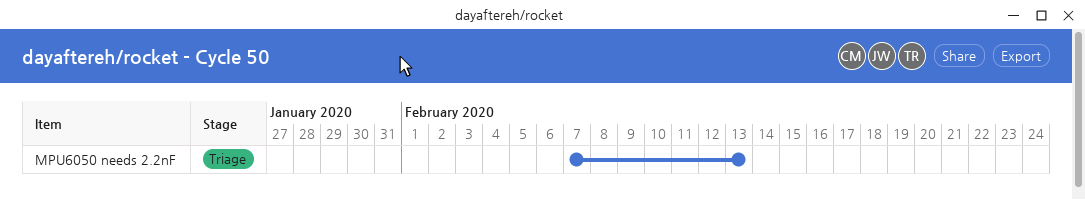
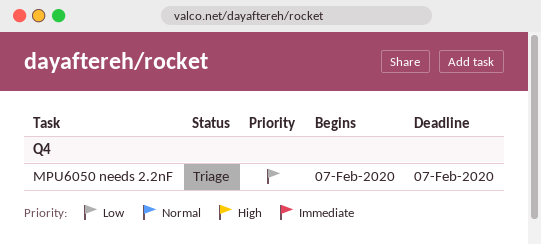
MPU6050 needs 2.2nF, due: Feb 13 -> Feb 7

